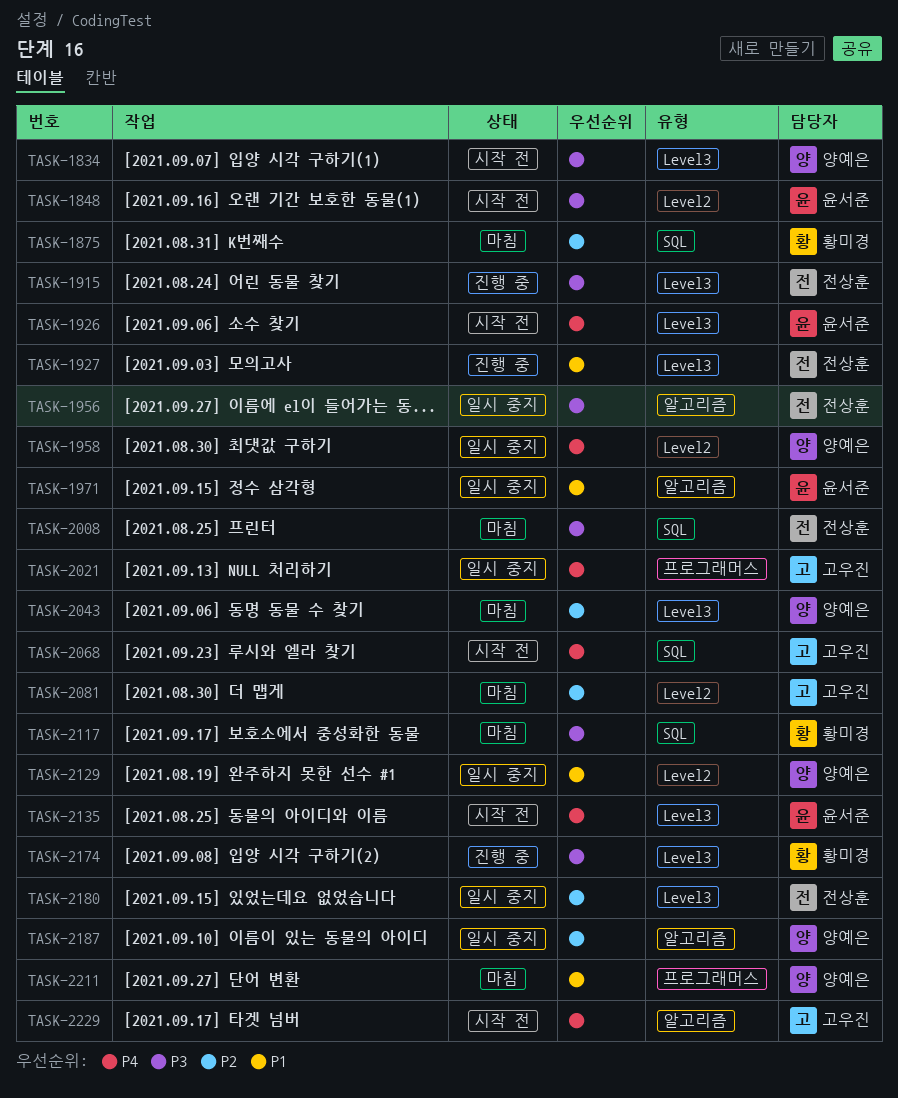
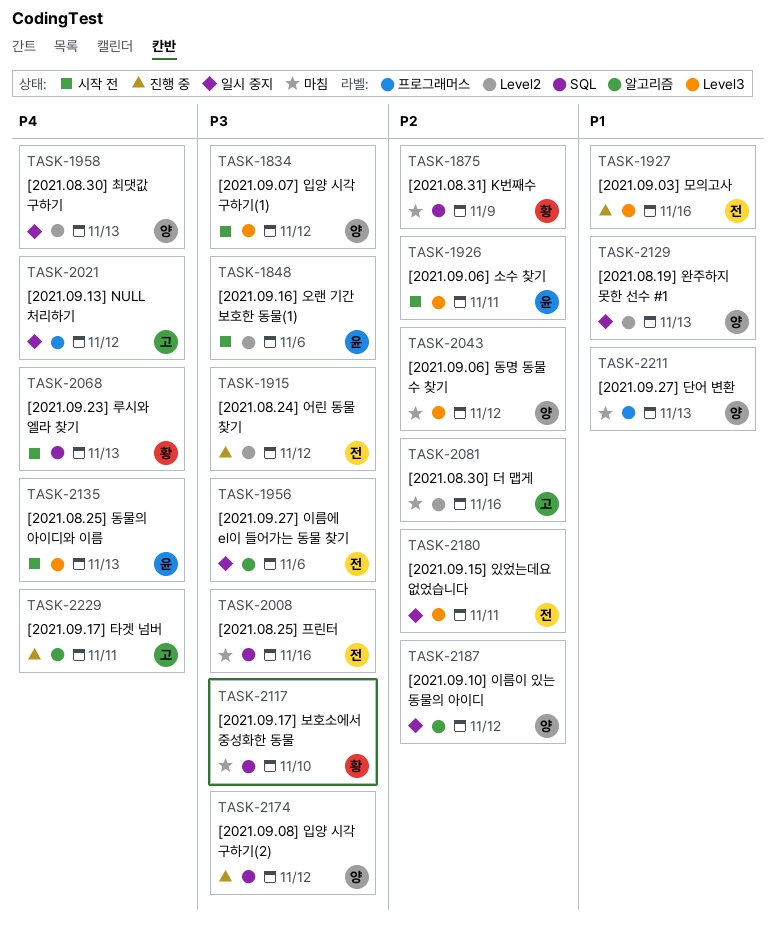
TASK-1915, label: Level3 -> Level2
TASK-1926, priority: P4 -> P2
TASK-1971: present -> none
TASK-2068, owner: 고우진 -> 황미경
TASK-2174, owner: 황미경 -> 양예은
TASK-2174, label: Level3 -> SQL
TASK-2229, status: 시작 전 -> 진행 중

